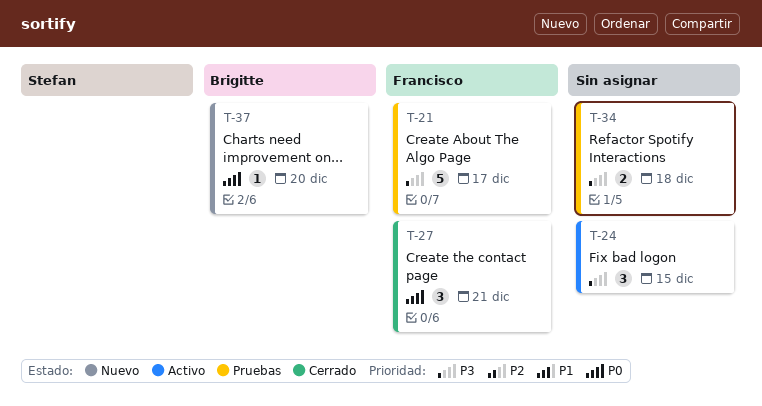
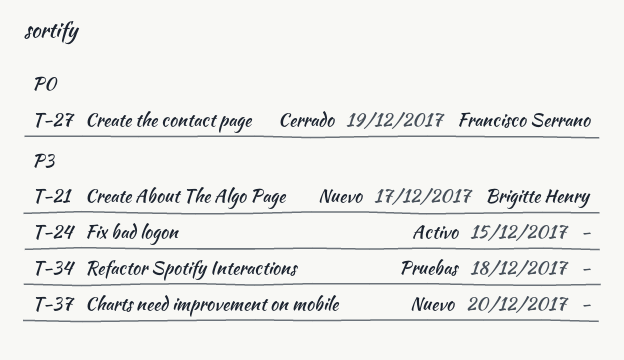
T-21, status: Pruebas -> Nuevo
T-21, owner: Francisco Serrano -> Brigitte Henry
T-27, due: Dec 21 -> Dec 19
T-37, owner: Brigitte Henry -> none
T-37, priority: P0 -> P3

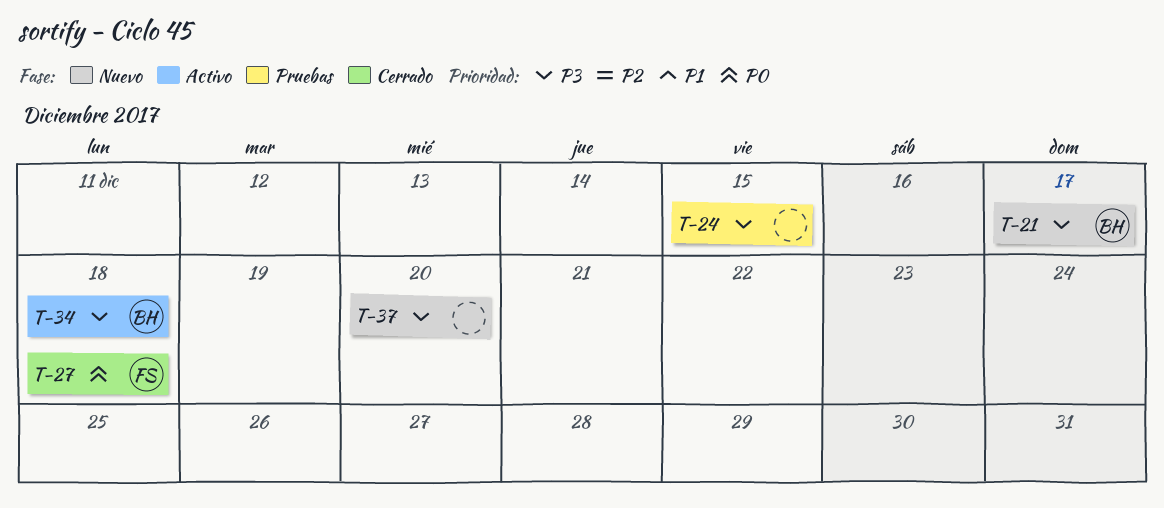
T-24, status: Activo -> Pruebas
T-27, due: Dec 19 -> Dec 18
T-34, status: Pruebas -> Activo
T-34, owner: none -> Brigitte Henry

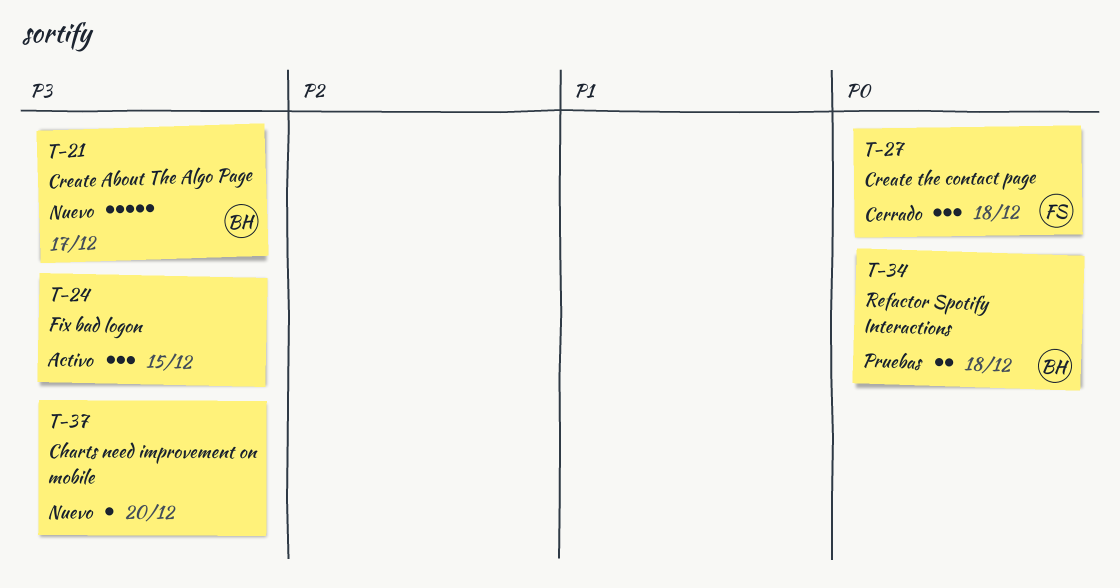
T-24, status: Pruebas -> Activo
T-34, status: Activo -> Pruebas
T-34, priority: P3 -> P0

